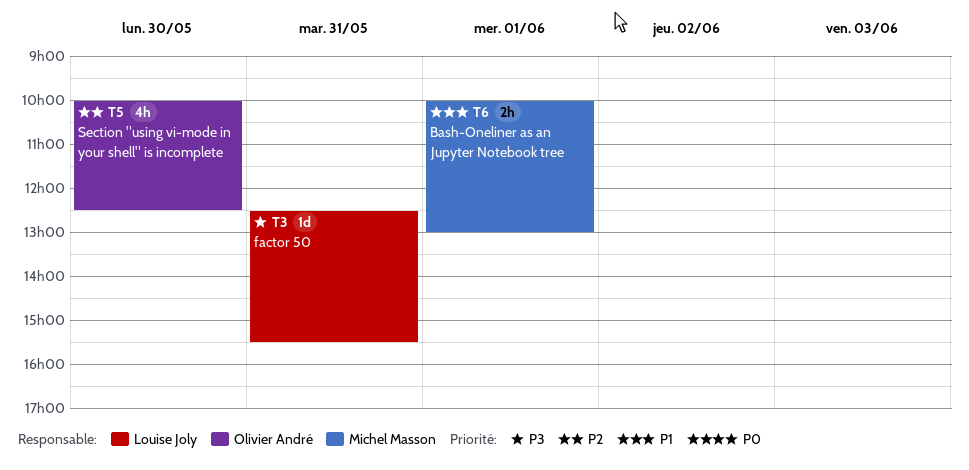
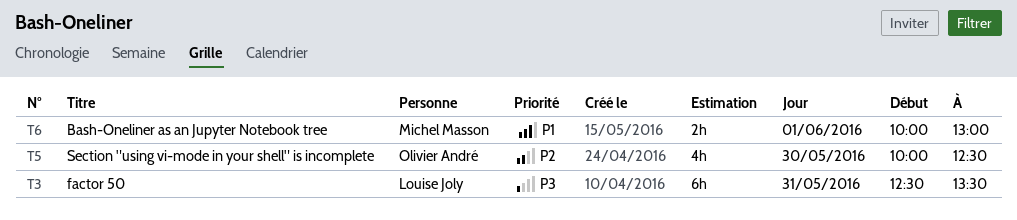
T3, estimate: 1d -> 6h
T3, ends: 15:30 -> 13:30

